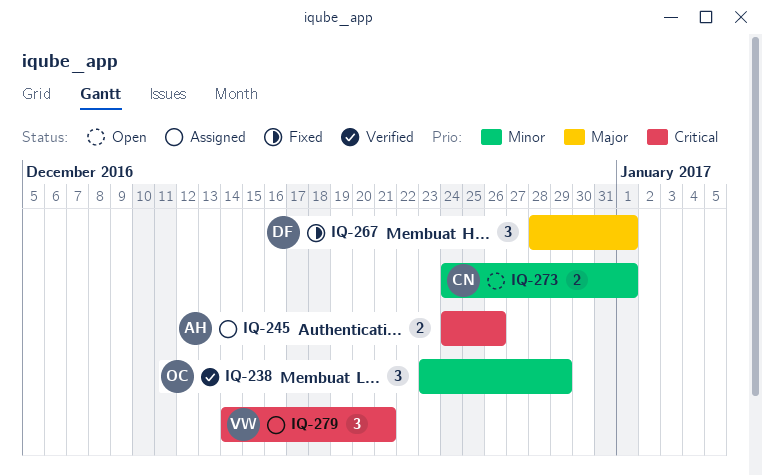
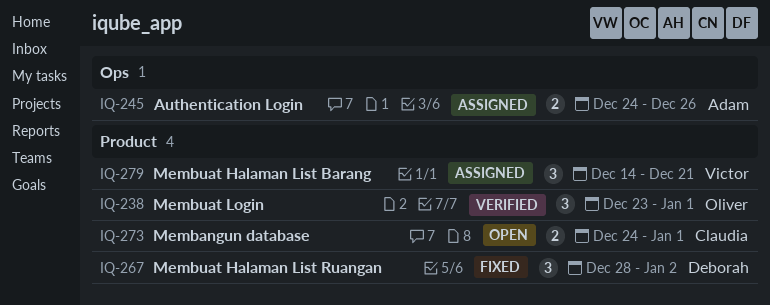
IQ-238, due: Dec 29 -> Jan 1
IQ-267, due: Jan 1 -> Jan 2

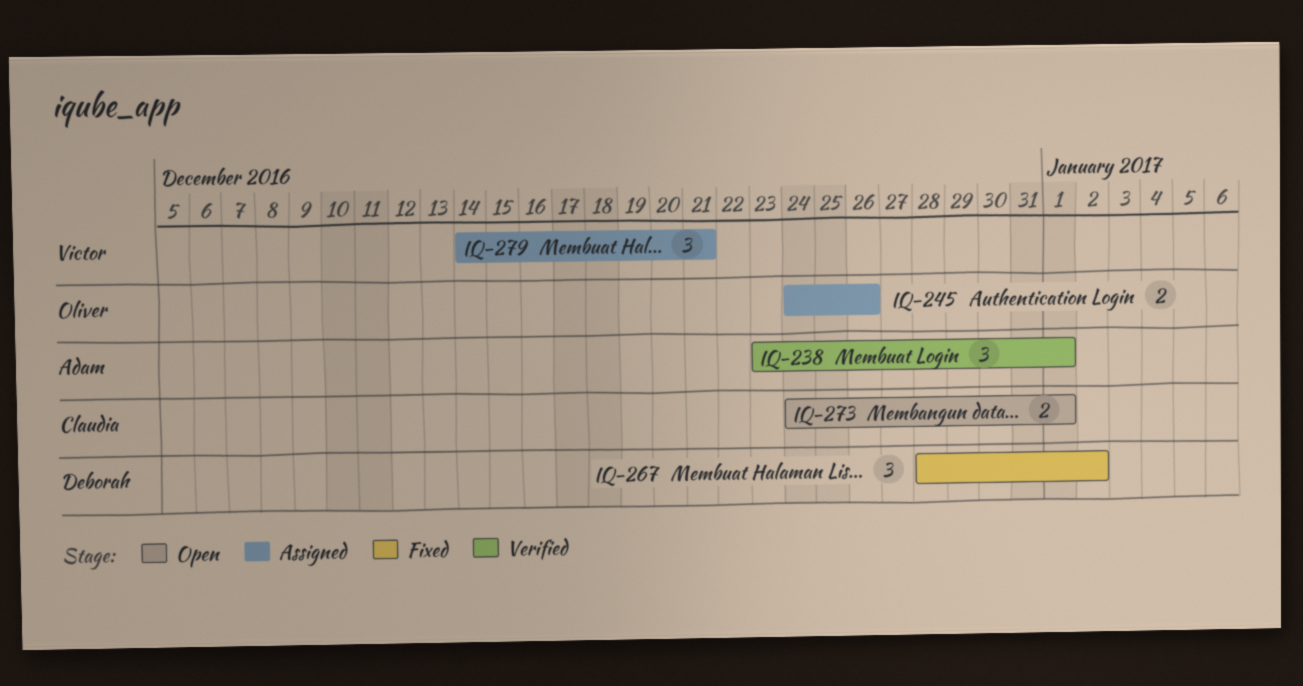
IQ-238, owner: Oliver -> Adam
IQ-245, owner: Adam -> Oliver

